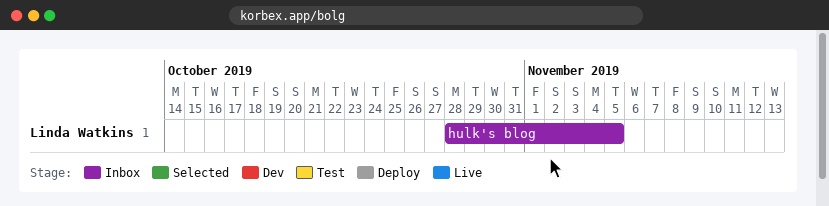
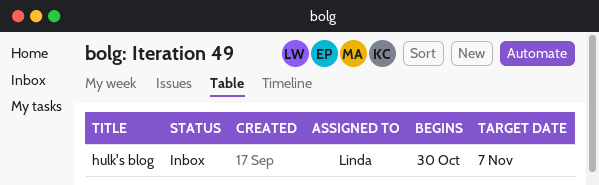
hulk's blog, start: Oct 28 -> Oct 30
hulk's blog, due: Nov 5 -> Nov 7

